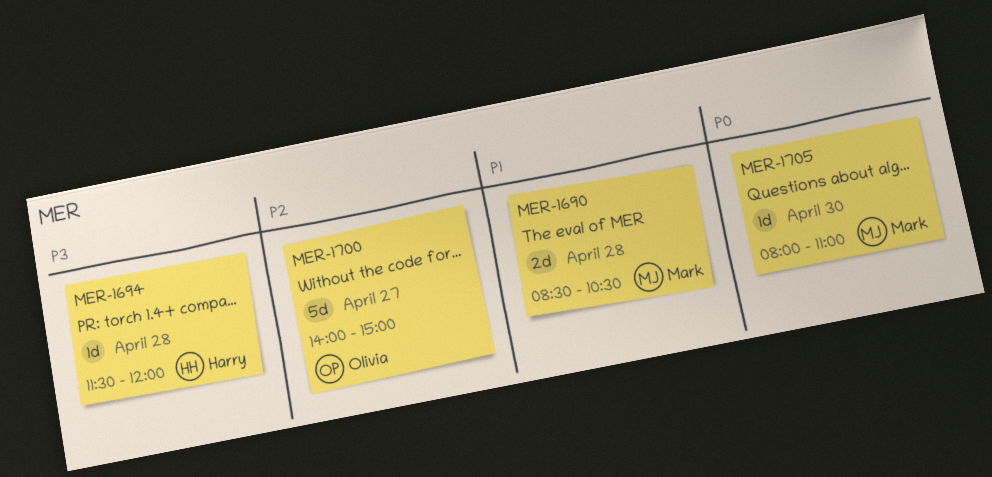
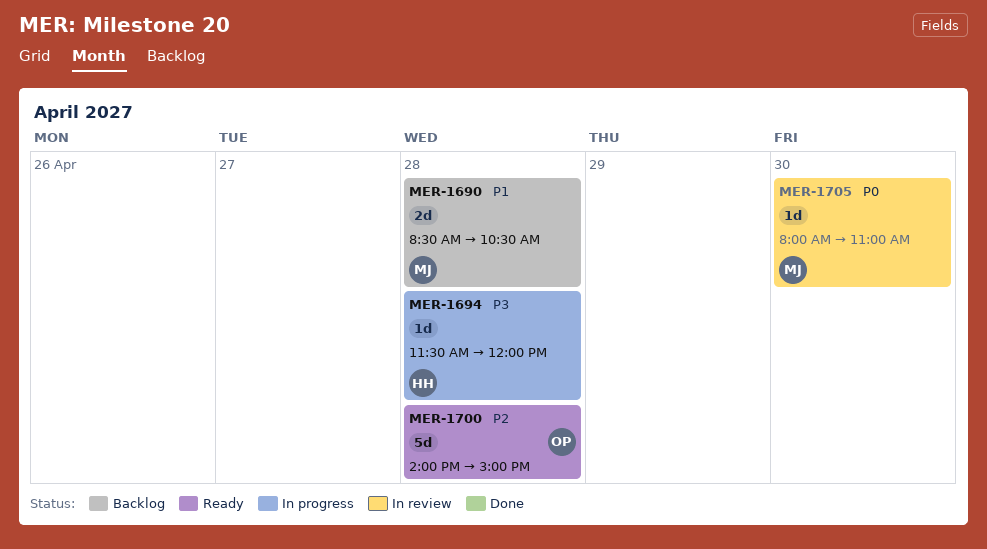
MER-1700, day: Apr 27 -> Apr 28

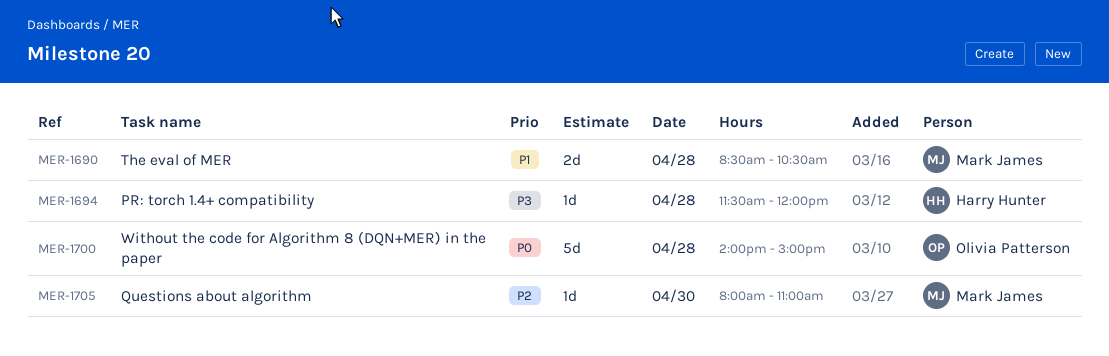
MER-1700, priority: P2 -> P0
MER-1705, priority: P0 -> P2

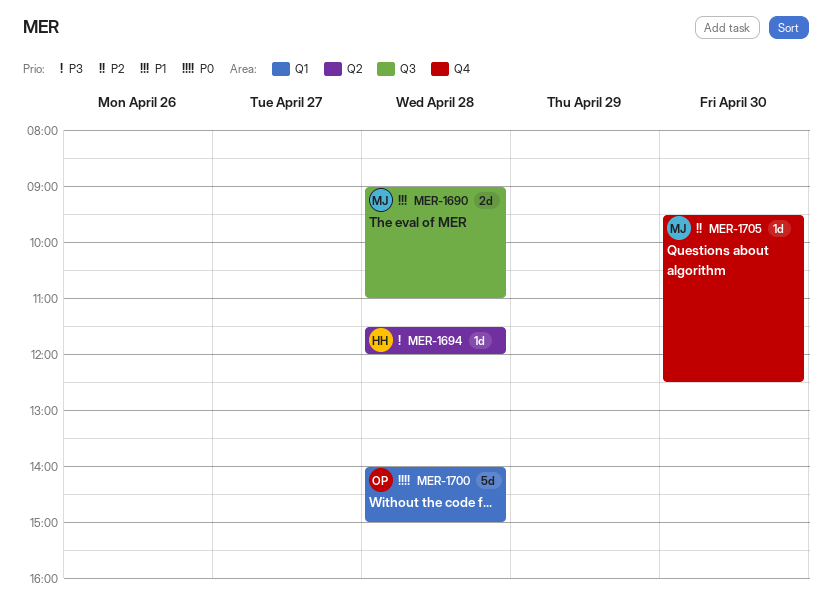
MER-1690, begins: 08:30 -> 09:00
MER-1690, ends: 10:30 -> 11:00
MER-1705, begins: 08:00 -> 09:30
MER-1705, ends: 11:00 -> 12:30

